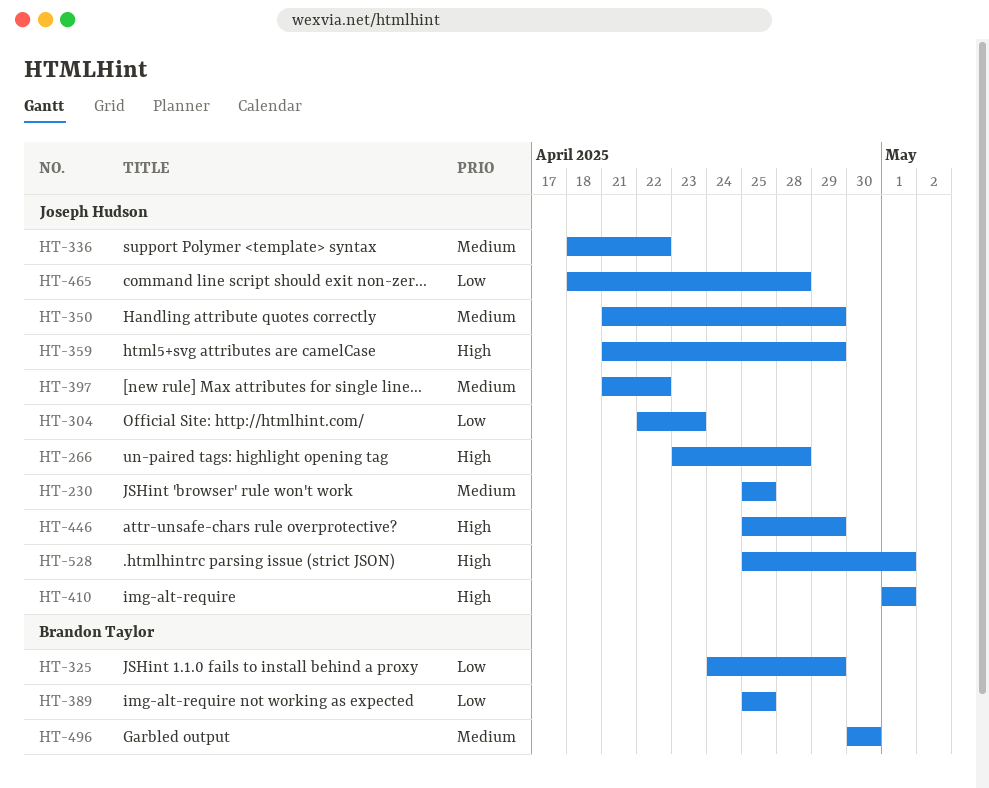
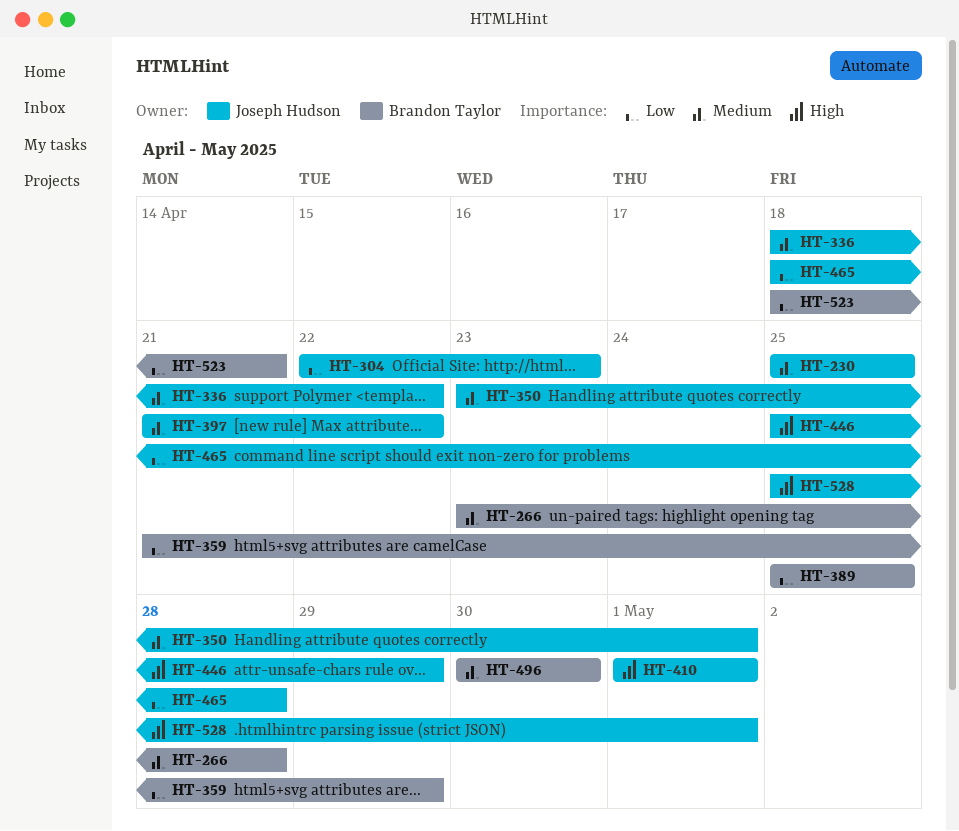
HT-266, owner: Joseph Hudson -> Brandon Taylor
HT-266, priority: High -> Medium
HT-325: present -> none
HT-350, start: Apr 21 -> Apr 23
HT-350, due: Apr 29 -> May 1
HT-359, owner: Joseph Hudson -> Brandon Taylor
HT-359, priority: High -> Low
HT-523: none -> present

